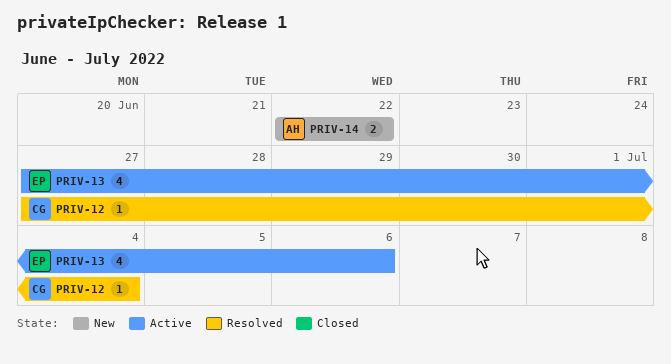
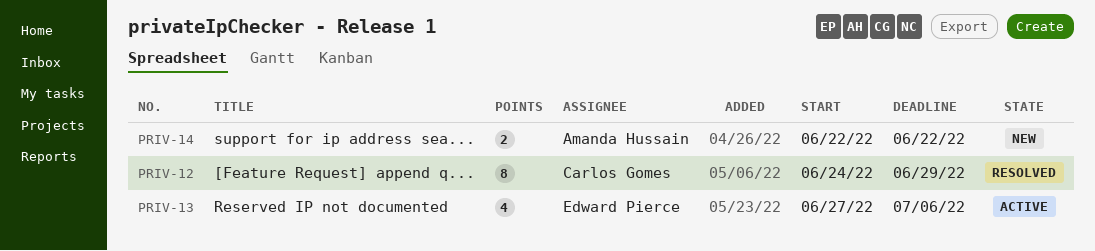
PRIV-12, estimate: 1 -> 8
PRIV-12, start: Jun 27 -> Jun 24
PRIV-12, due: Jul 4 -> Jun 29

